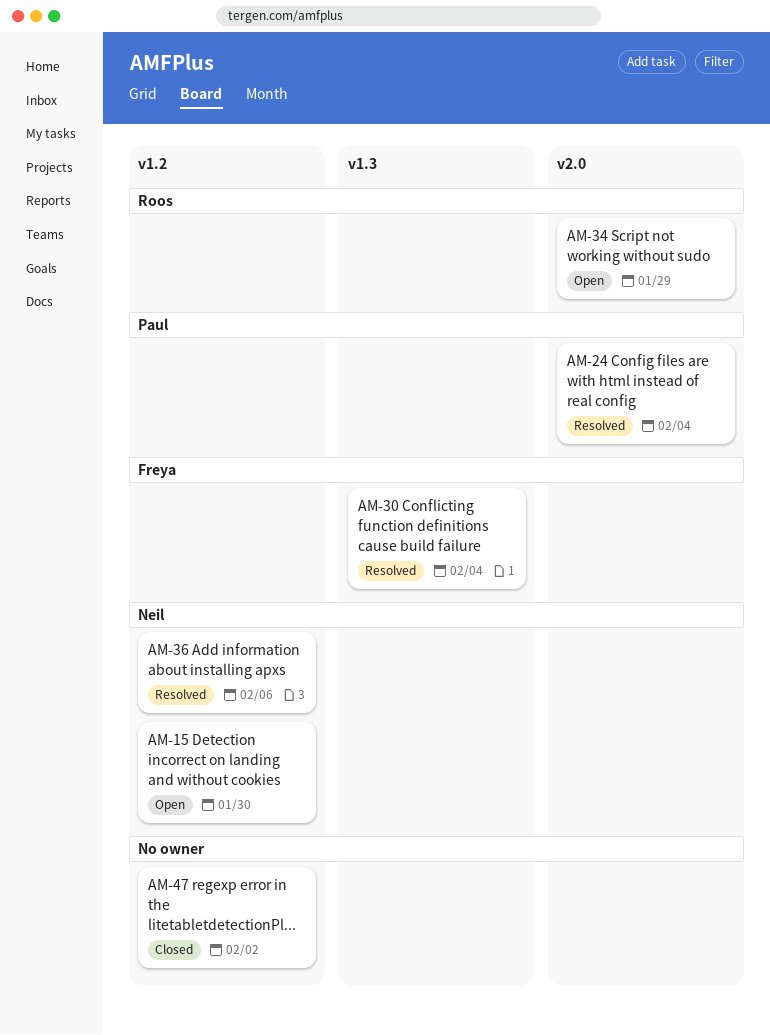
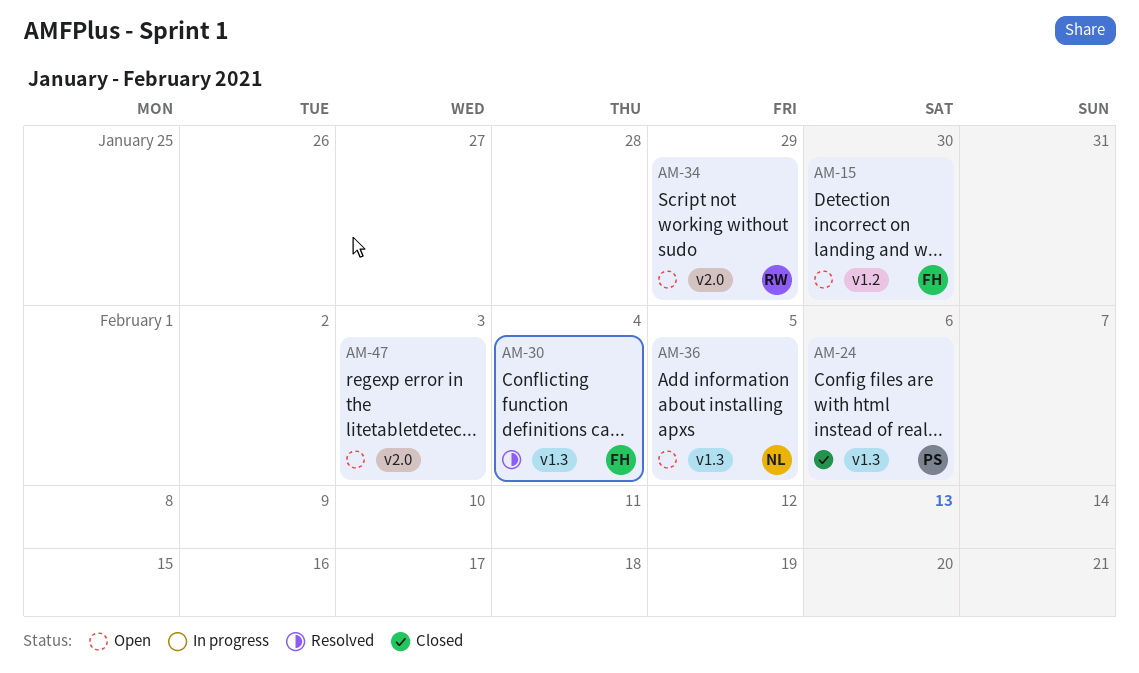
AM-15, owner: Neil -> Freya
AM-24, status: Resolved -> Closed
AM-24, label: v2.0 -> v1.3
AM-24, due: Feb 4 -> Feb 6
AM-36, status: Resolved -> Open
AM-36, label: v1.2 -> v1.3
AM-36, due: Feb 6 -> Feb 5
AM-47, status: Closed -> Open
AM-47, label: v1.2 -> v2.0
AM-47, due: Feb 2 -> Feb 3

